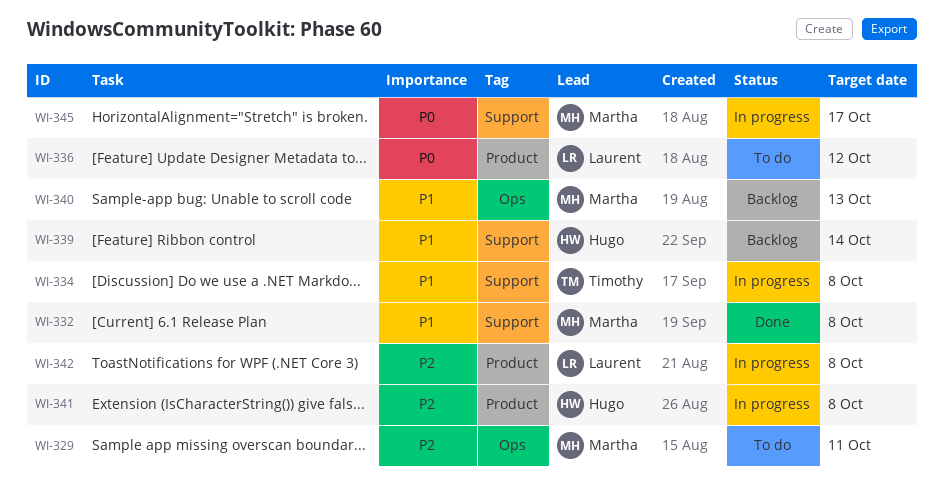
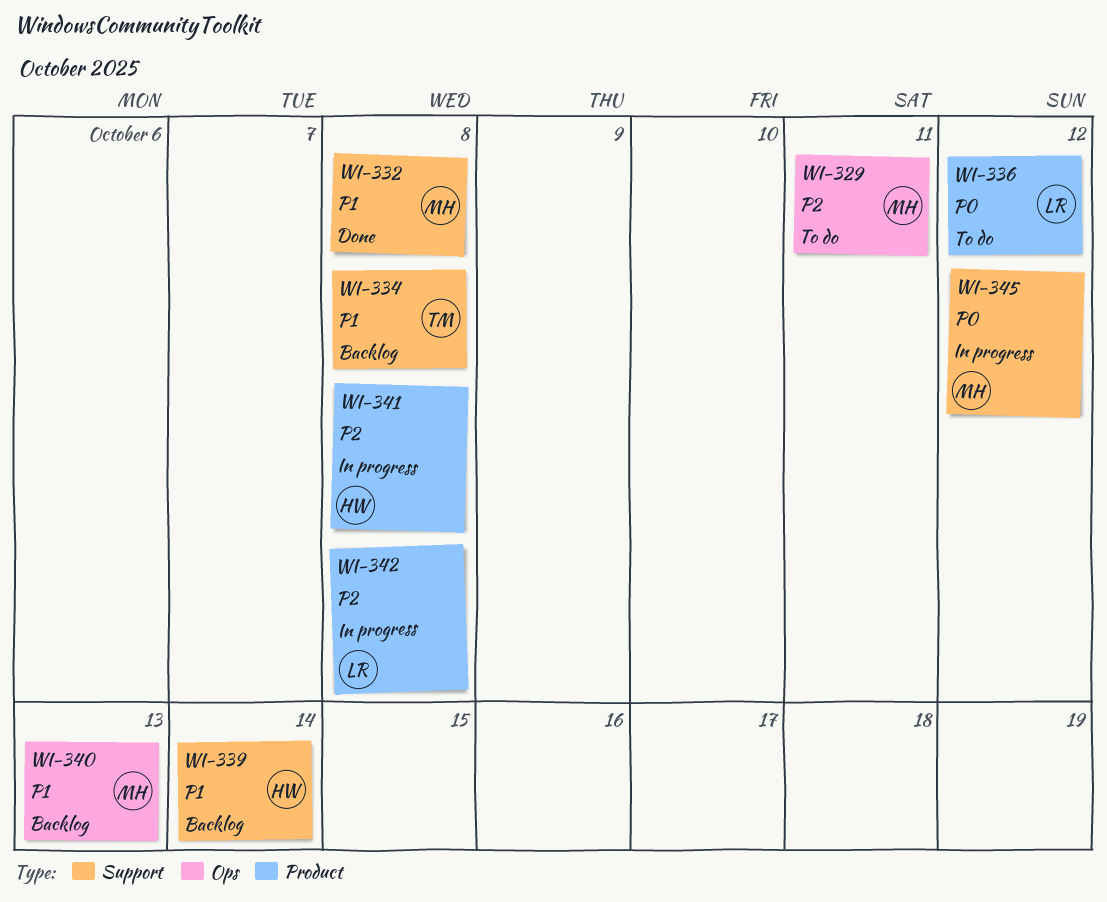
WI-334, status: In progress -> Backlog
WI-345, due: Oct 17 -> Oct 12

